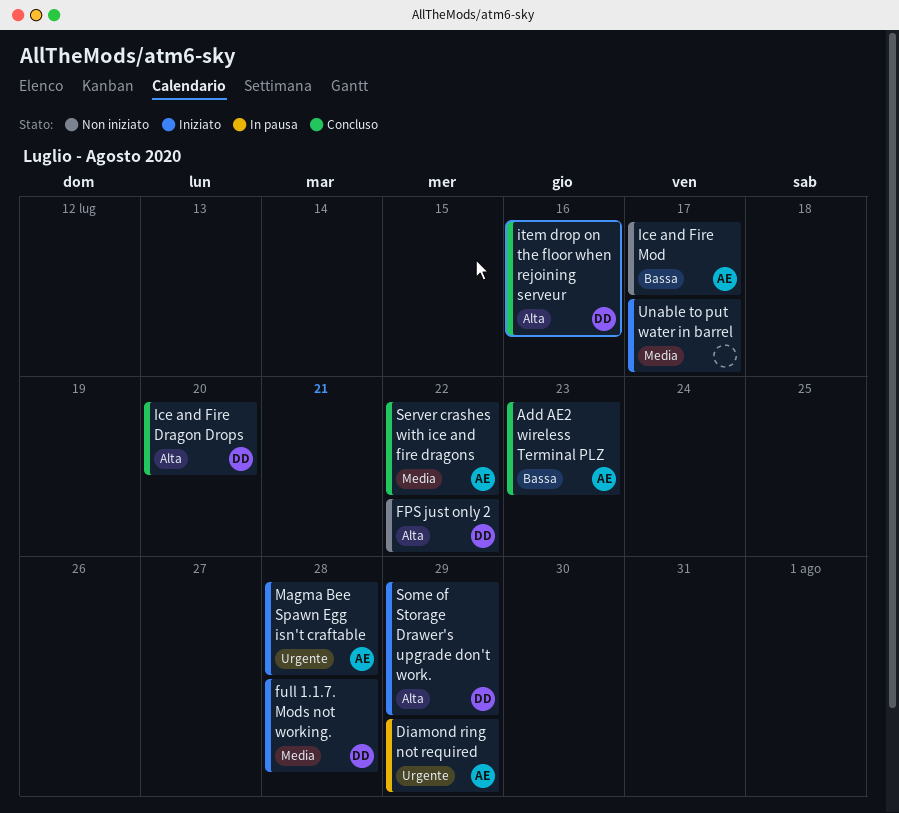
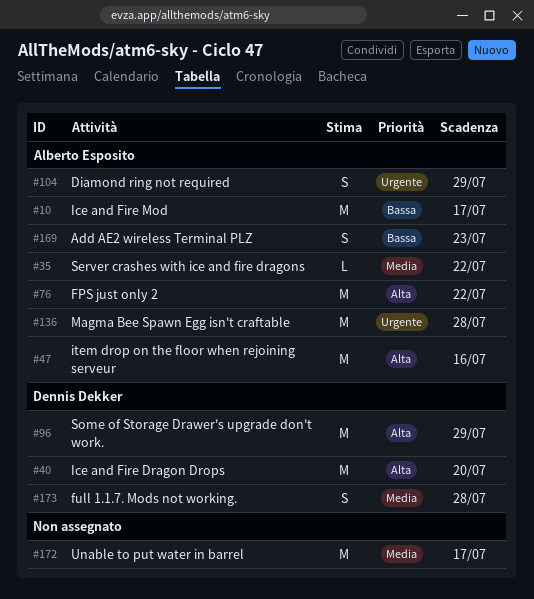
FPS just only 2, owner: Dennis Dekker -> Alberto Esposito
item drop on the floor when rejoining serveur, owner: Dennis Dekker -> Alberto Esposito

